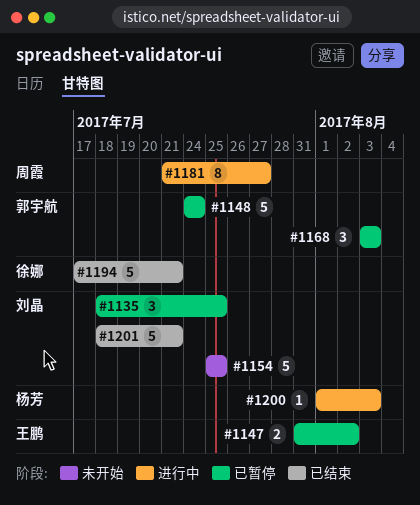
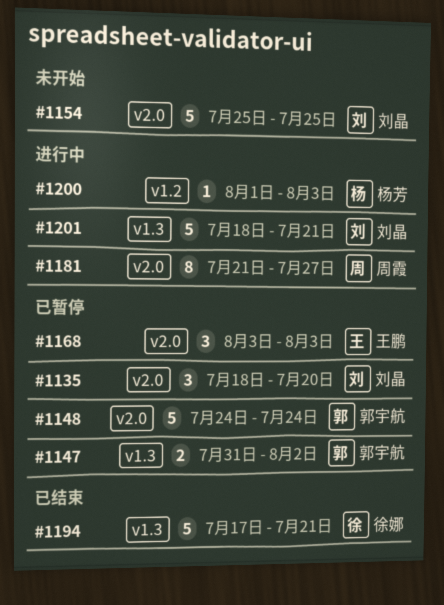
#1135, due: Jul 25 -> Jul 20
#1147, owner: 王鹏 -> 郭宇航
#1168, owner: 郭宇航 -> 王鹏
#1201, status: 已结束 -> 进行中

